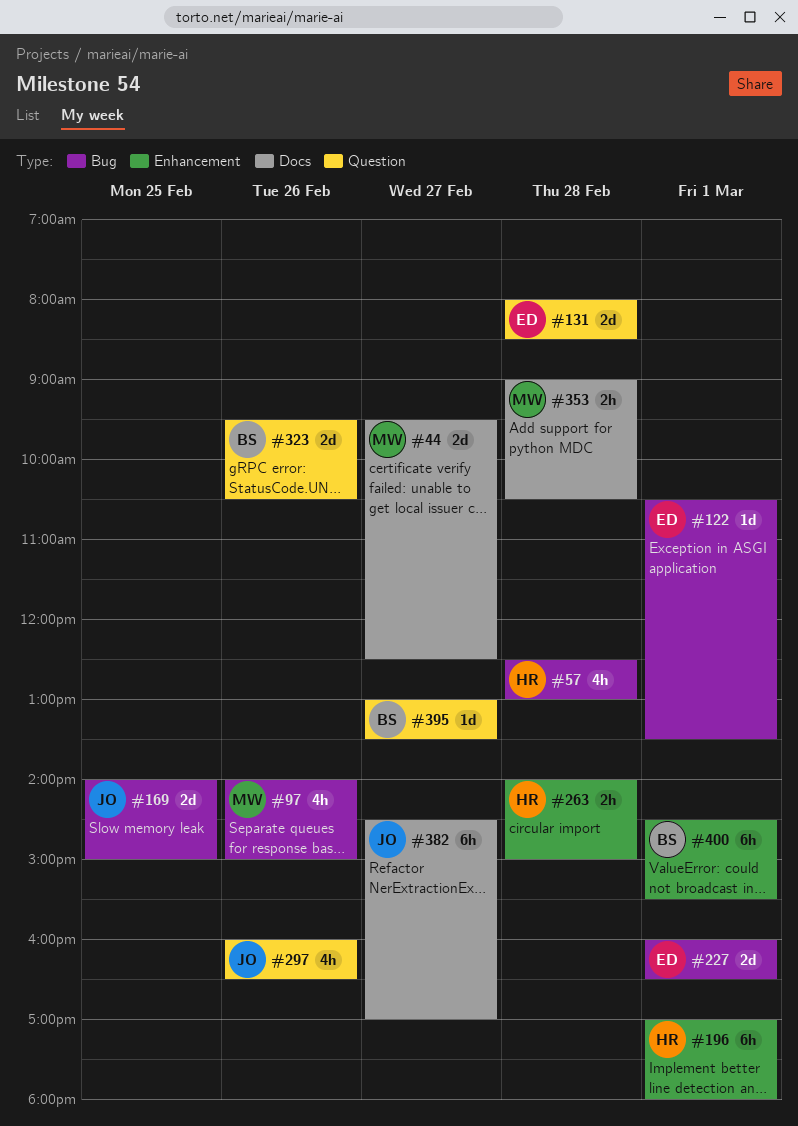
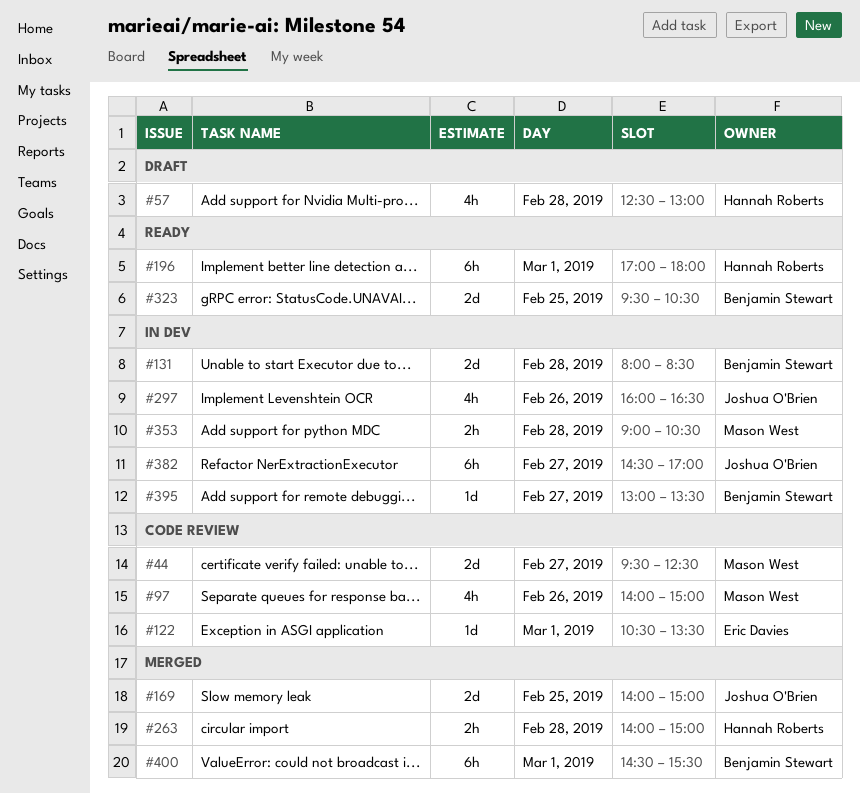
#131, owner: Eric Davies -> Benjamin Stewart
#227: present -> none
#323, day: Feb 26 -> Feb 25

